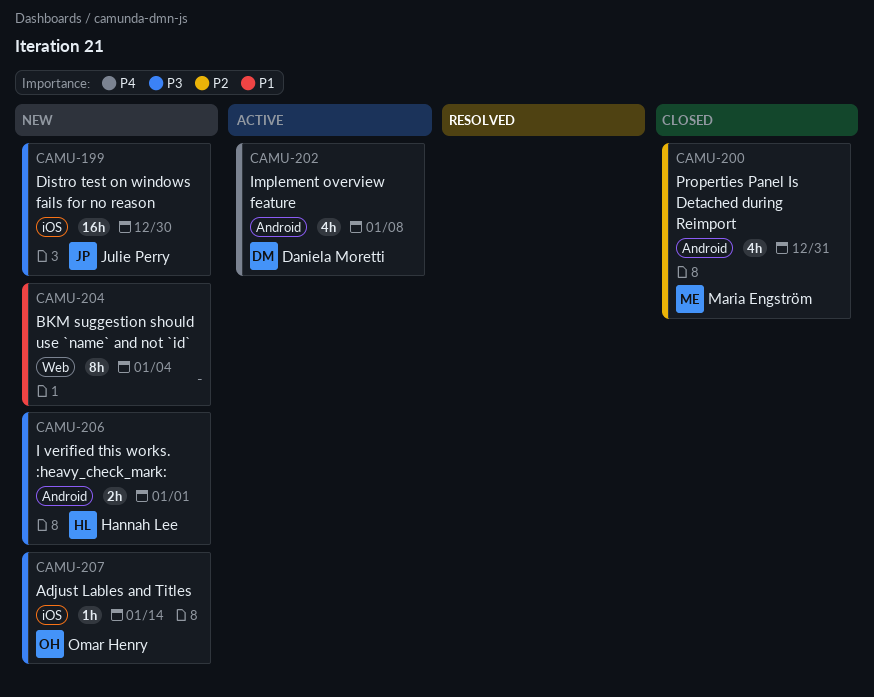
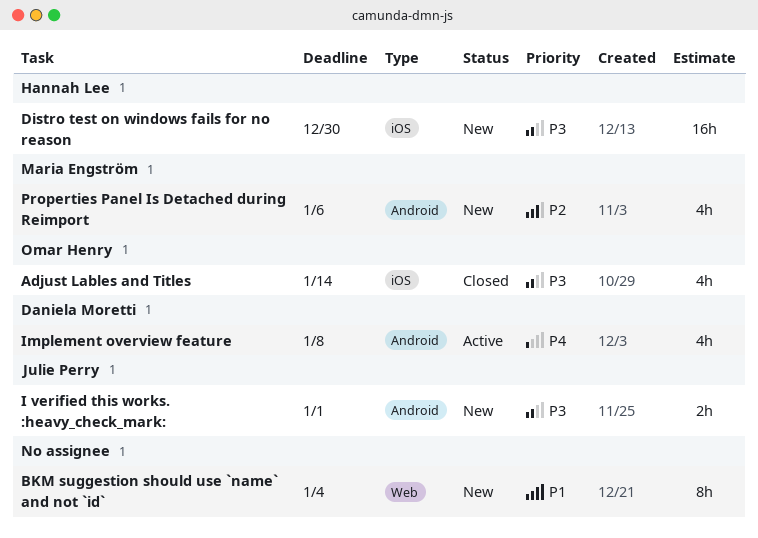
Adjust Lables and Titles, status: New -> Closed
Adjust Lables and Titles, estimate: 1h -> 4h
Distro test on windows fails for no reason, owner: Julie Perry -> Hannah Lee
I verified this works. :heavy_check_mark:, owner: Hannah Lee -> Julie Perry
Properties Panel Is Detached during Reimport, status: Closed -> New
Properties Panel Is Detached during Reimport, due: Dec 31 -> Jan 6

